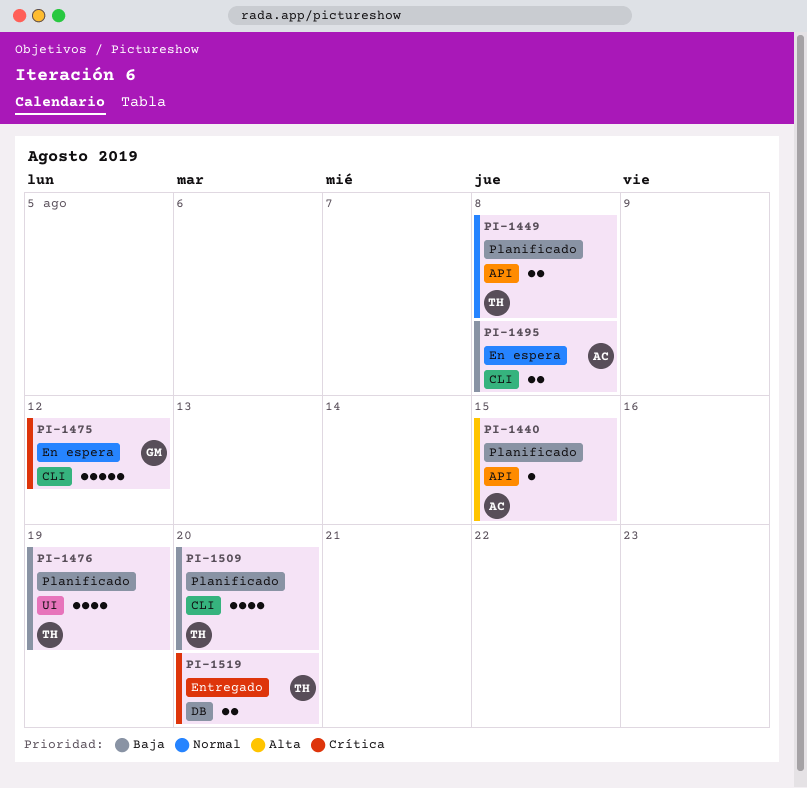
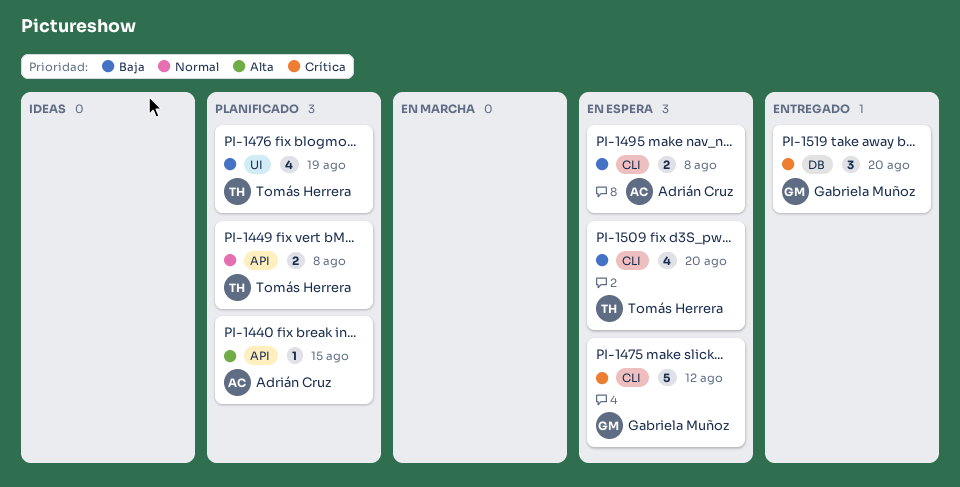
PI-1509, status: Planificado -> En espera
PI-1519, owner: Tomás Herrera -> Gabriela Muñoz
PI-1519, estimate: 2 -> 3

